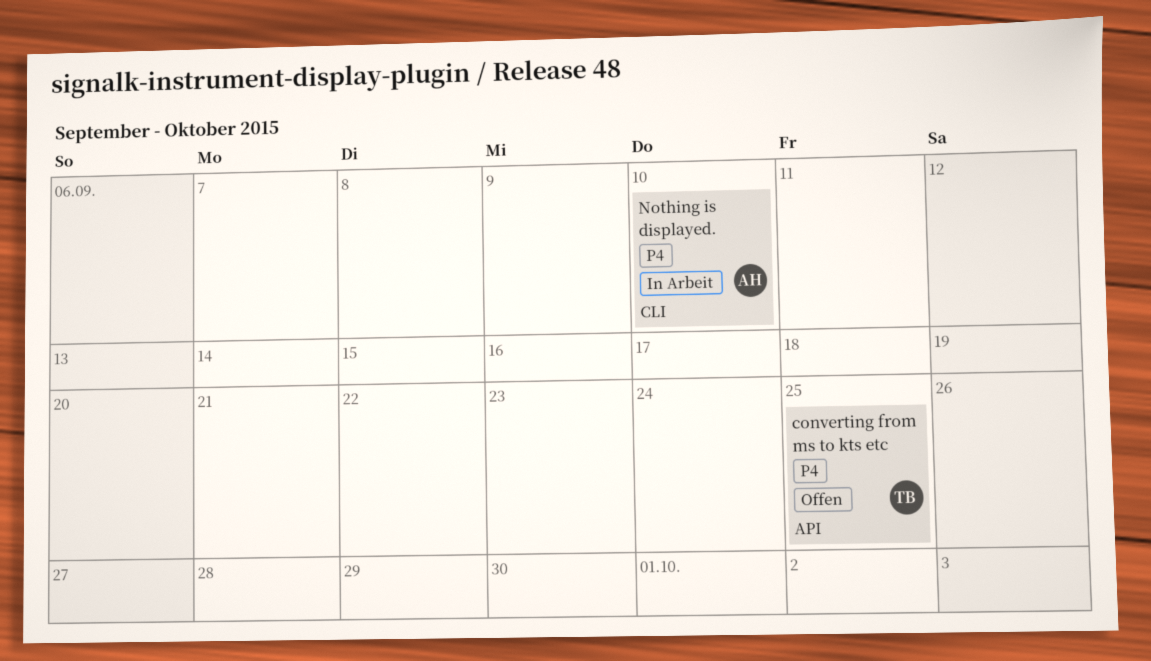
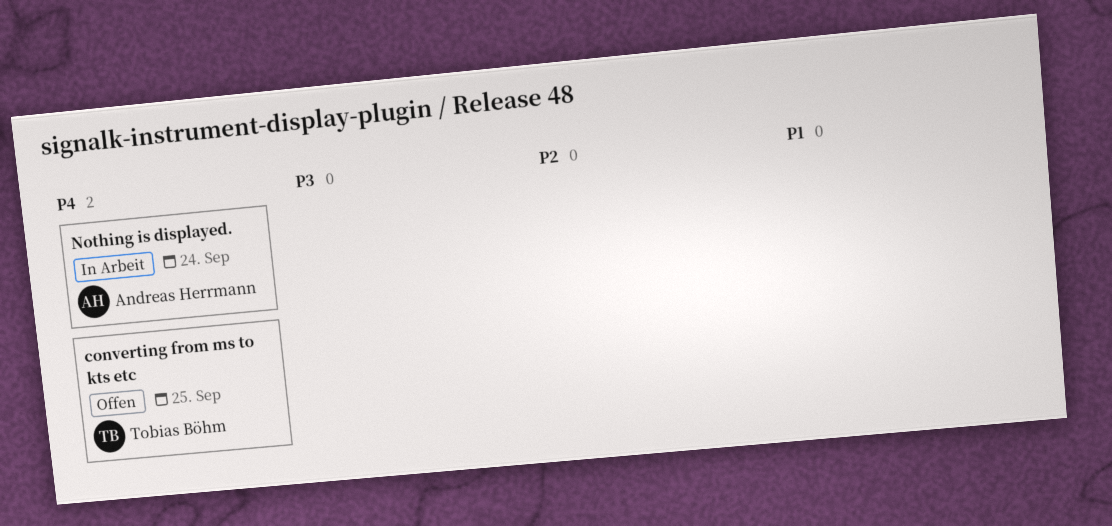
Nothing is displayed., due: Sep 10 -> Sep 24

